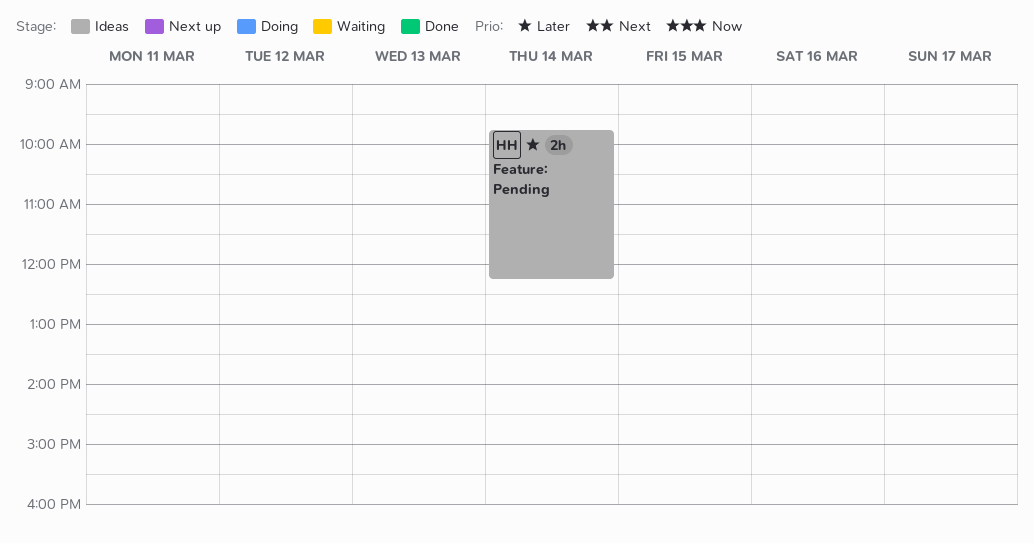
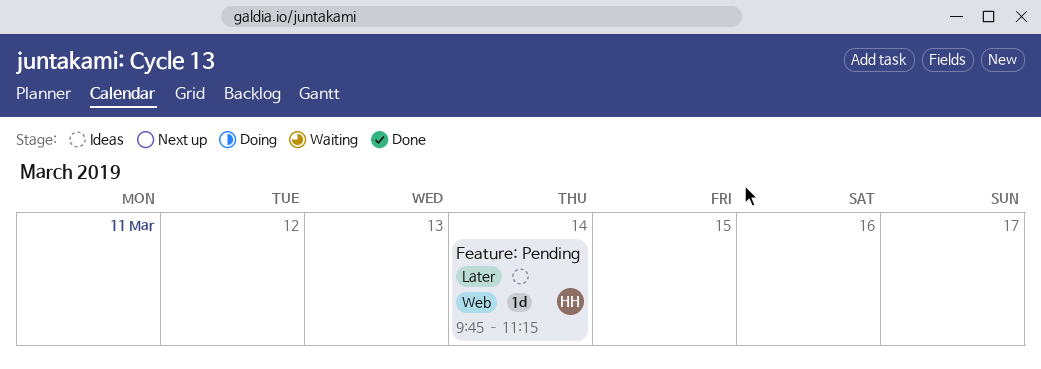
Feature: Pending, estimate: 2h -> 1d
Feature: Pending, ends: 12:15 -> 11:15

